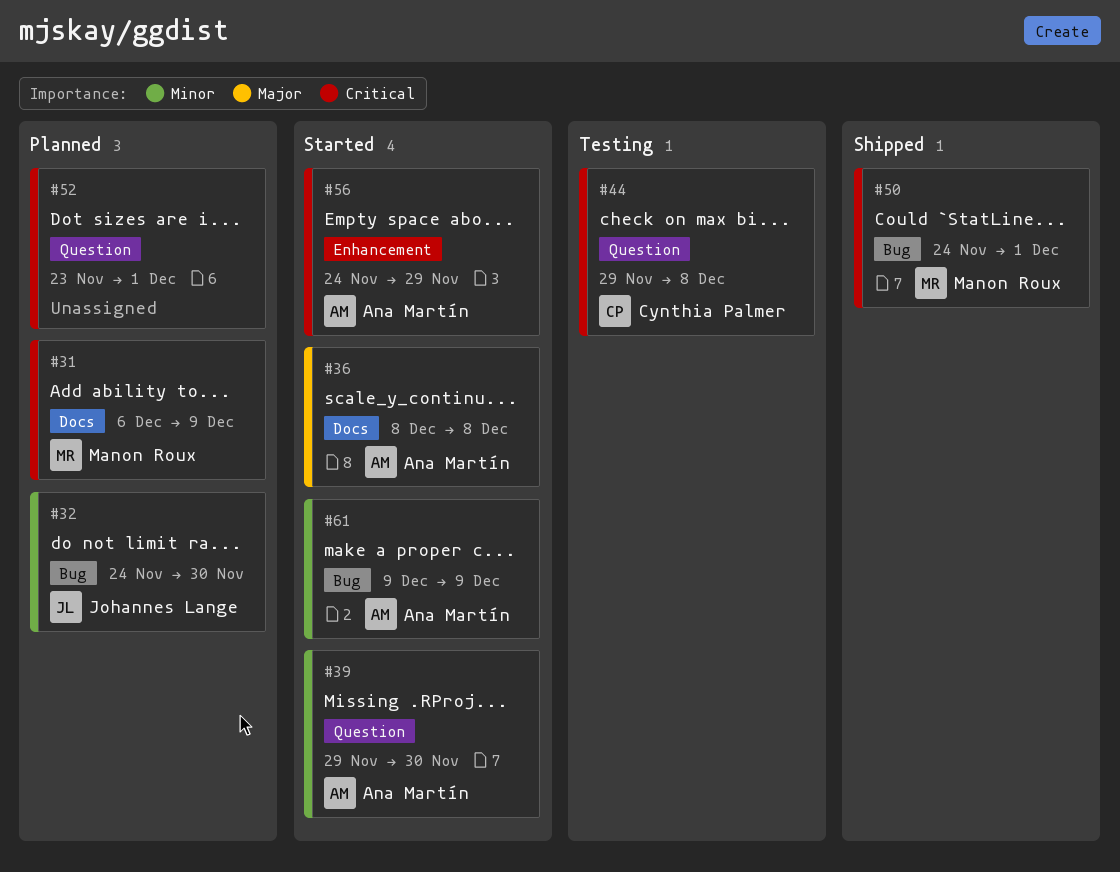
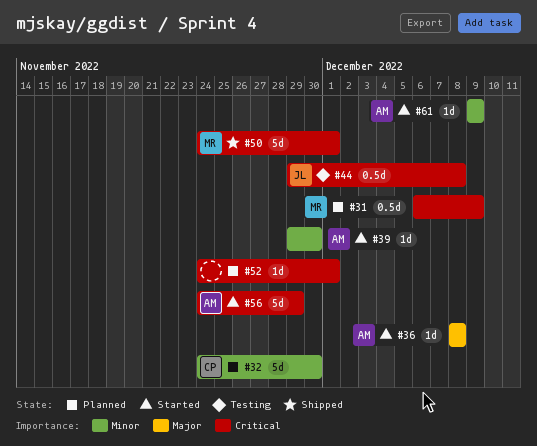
#32, owner: Johannes Lange -> Cynthia Palmer
#44, owner: Cynthia Palmer -> Johannes Lange
#52, start: Nov 23 -> Nov 24

